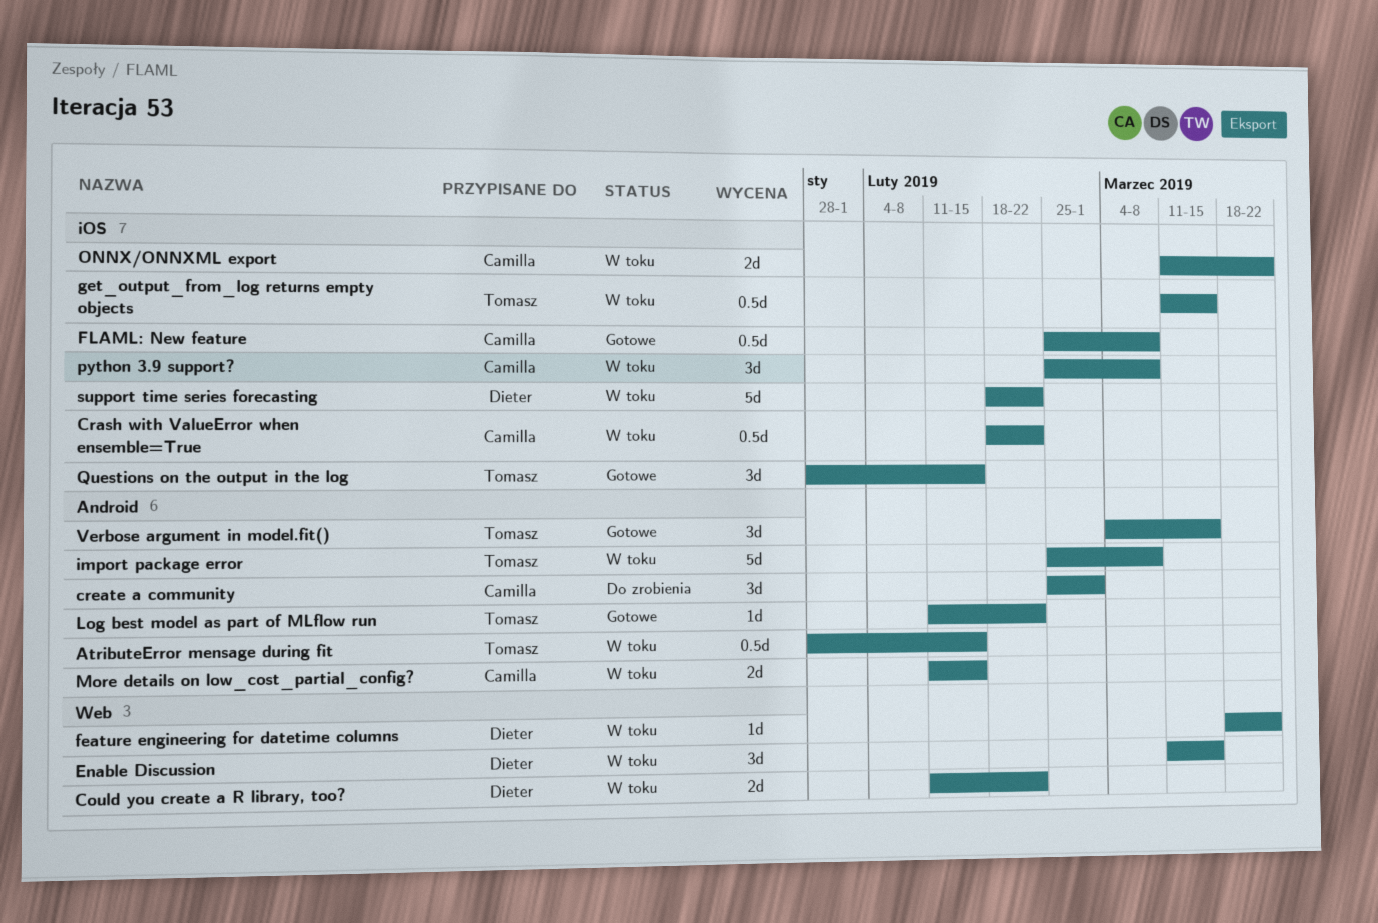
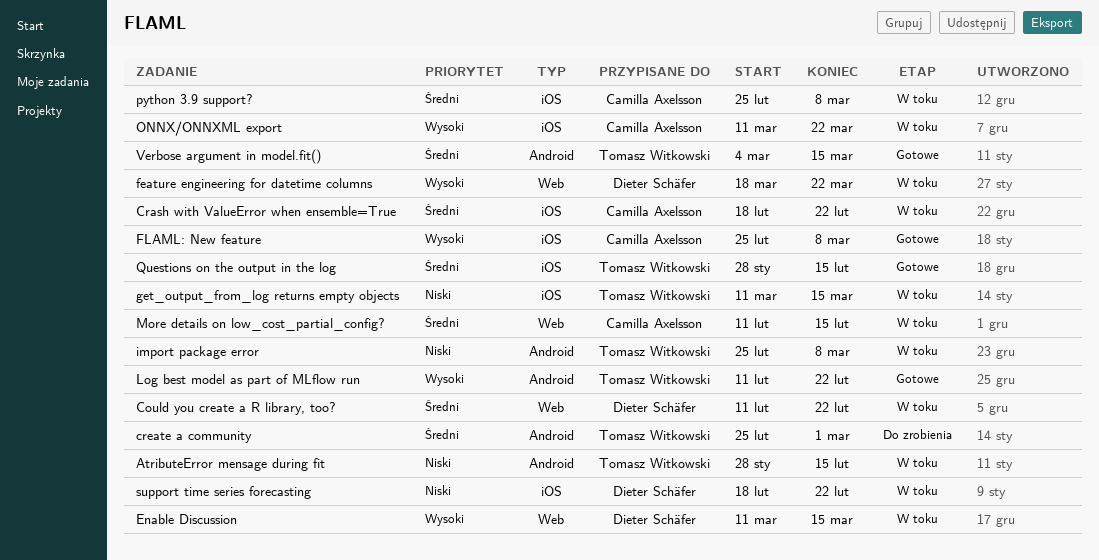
create a community, owner: Camilla Axelsson -> Tomasz Witkowski
More details on low_cost_partial_config?, label: Android -> Web

